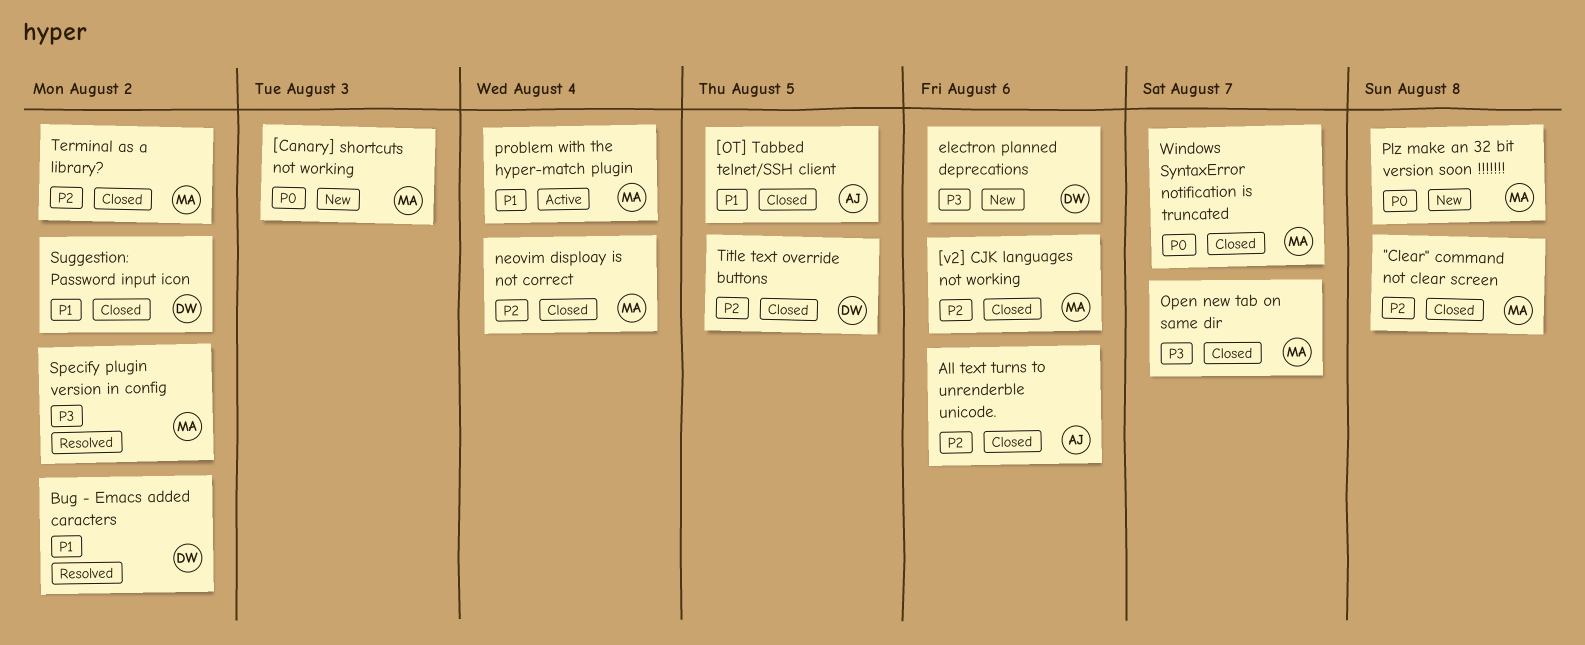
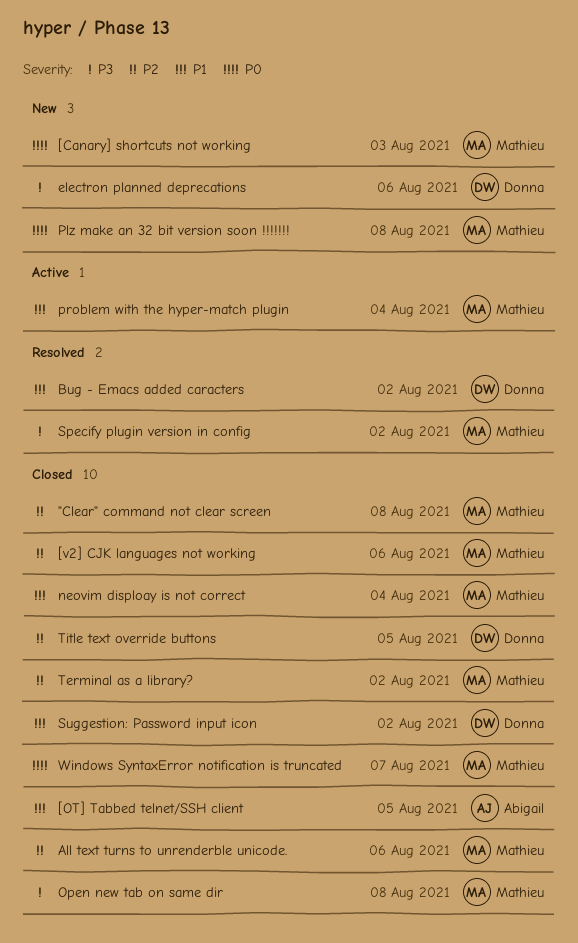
All text turns to unrenderble unicode., owner: Abigail -> Mathieu
neovim disploay is not correct, priority: P2 -> P1
Open new tab on same dir, due: Aug 7 -> Aug 8

